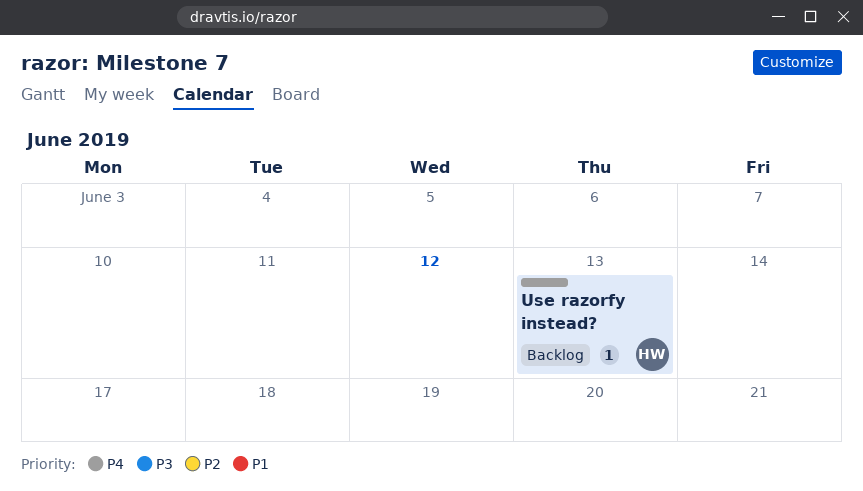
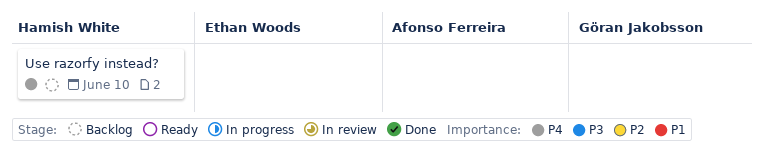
Use razorfy instead?, due: Jun 13 -> Jun 10

